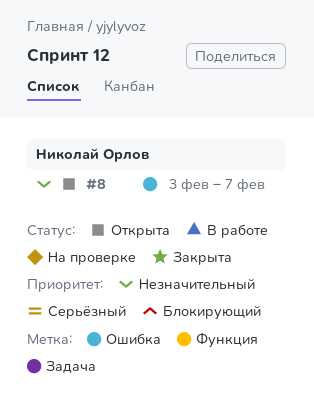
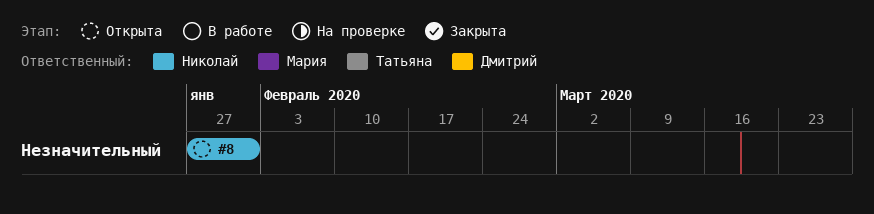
#8, start: Feb 3 -> Jan 27
#8, due: Feb 7 -> Jan 31

